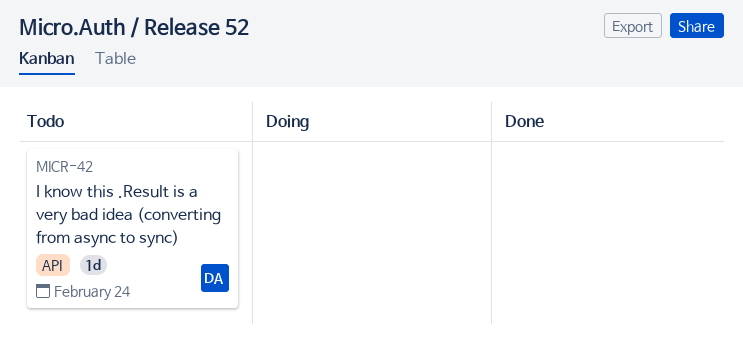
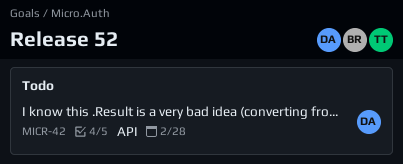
MICR-42, due: Feb 24 -> Feb 28

